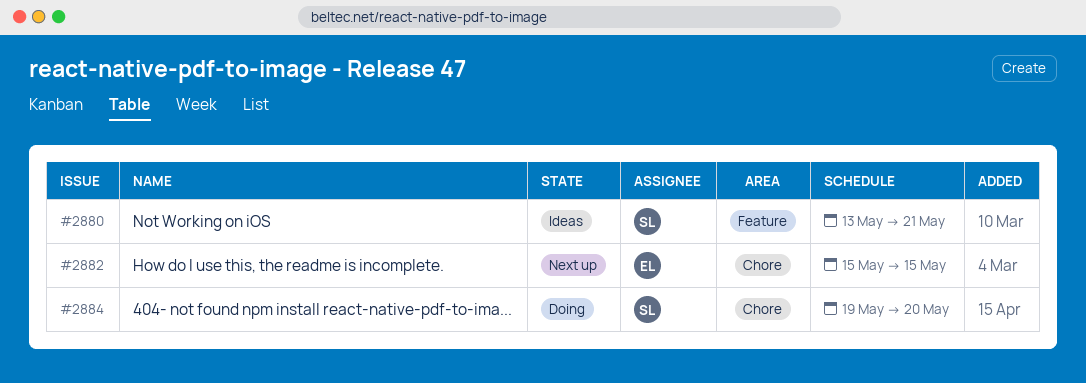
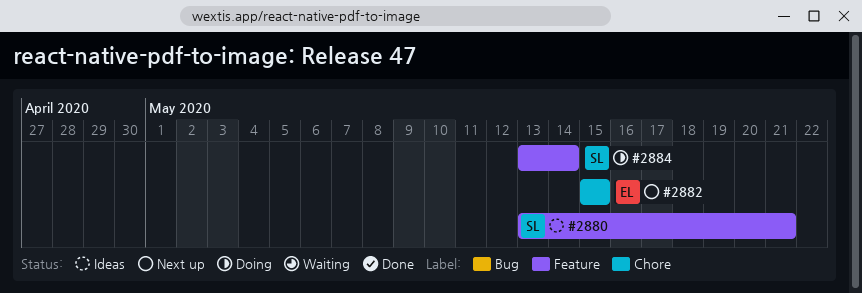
#2884, label: Chore -> Feature
#2884, start: May 19 -> May 13
#2884, due: May 20 -> May 14

